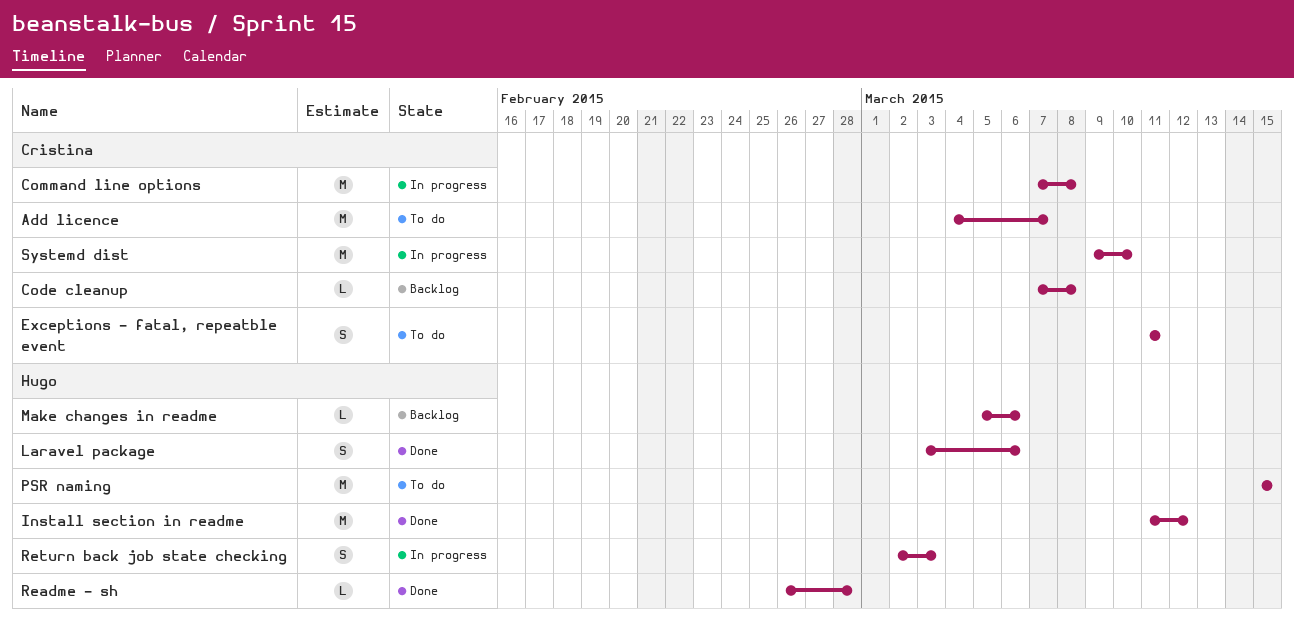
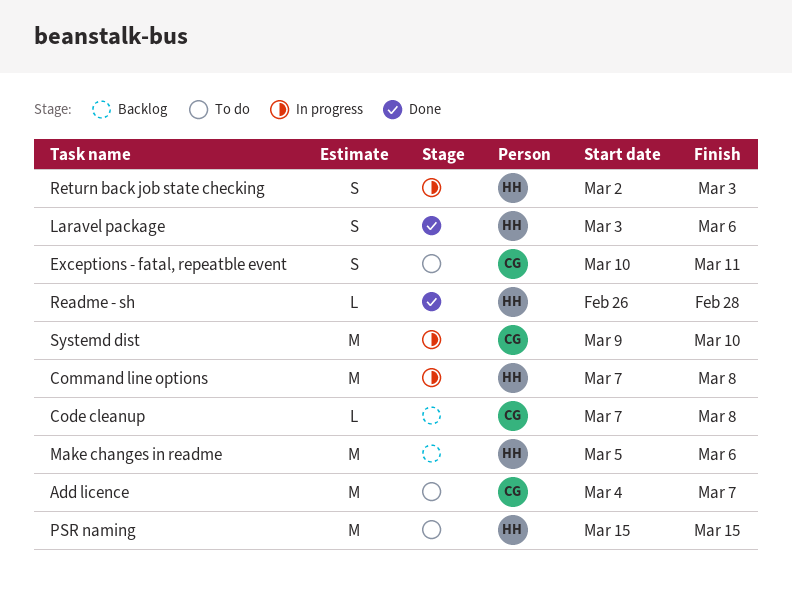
Command line options, owner: Cristina -> Hugo
Exceptions - fatal, repeatble event, start: Mar 11 -> Mar 10
Install section in readme: present -> none
Make changes in readme, estimate: L -> M

